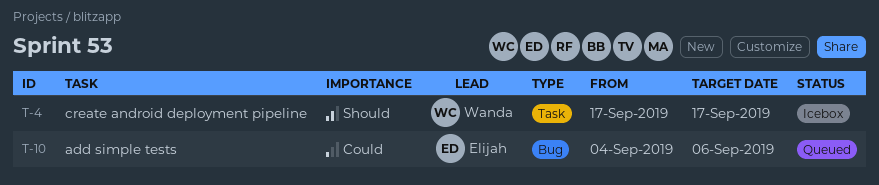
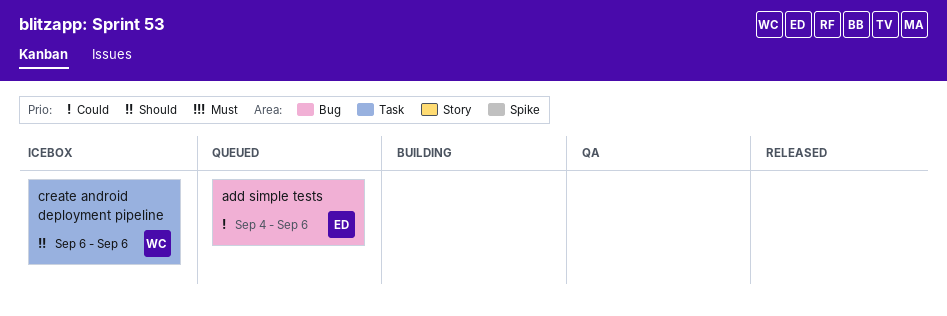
create android deployment pipeline, start: Sep 17 -> Sep 6
create android deployment pipeline, due: Sep 17 -> Sep 6

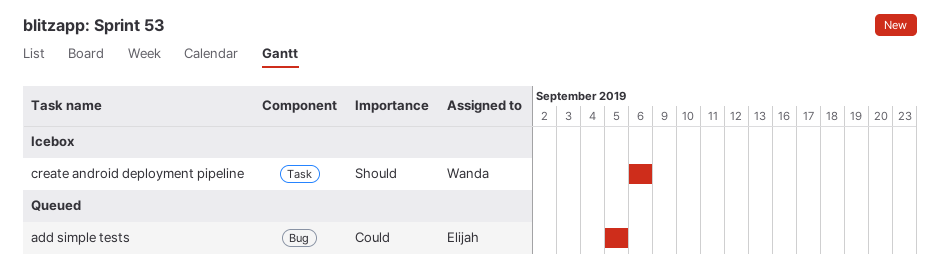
add simple tests, start: Sep 4 -> Sep 5
add simple tests, due: Sep 6 -> Sep 5

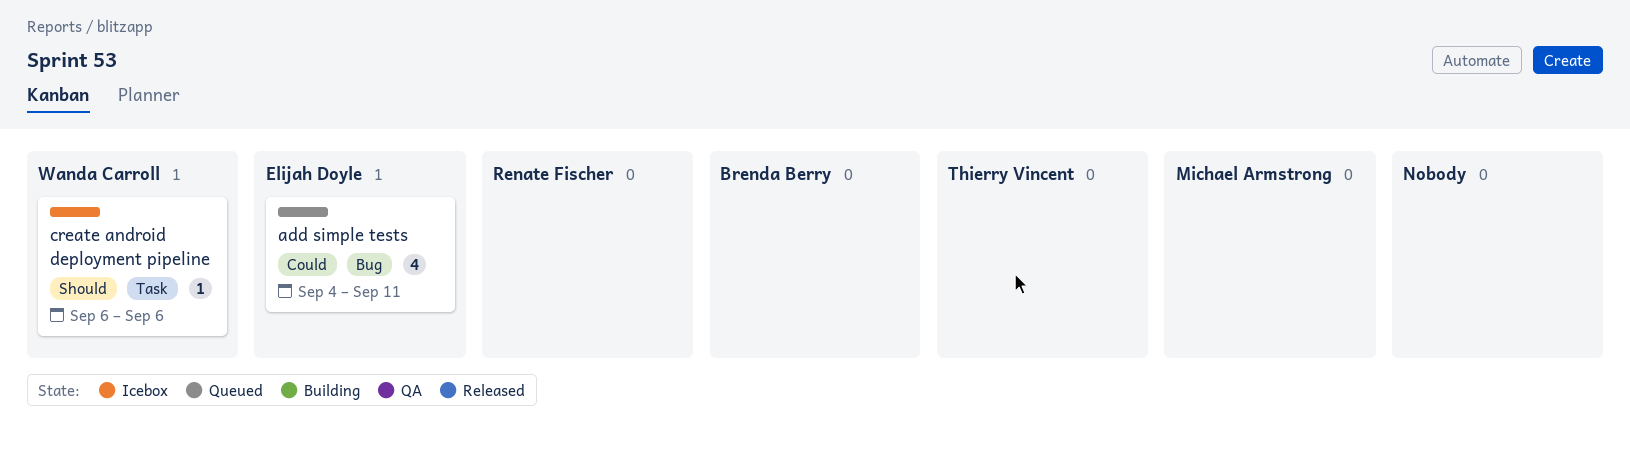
add simple tests, start: Sep 5 -> Sep 4
add simple tests, due: Sep 5 -> Sep 11

